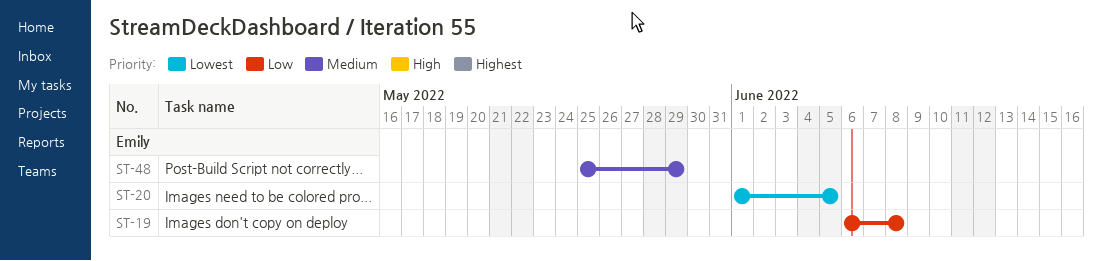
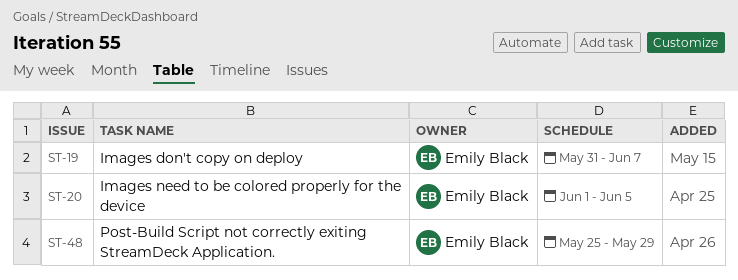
ST-19, start: Jun 6 -> May 31
ST-19, due: Jun 8 -> Jun 7

